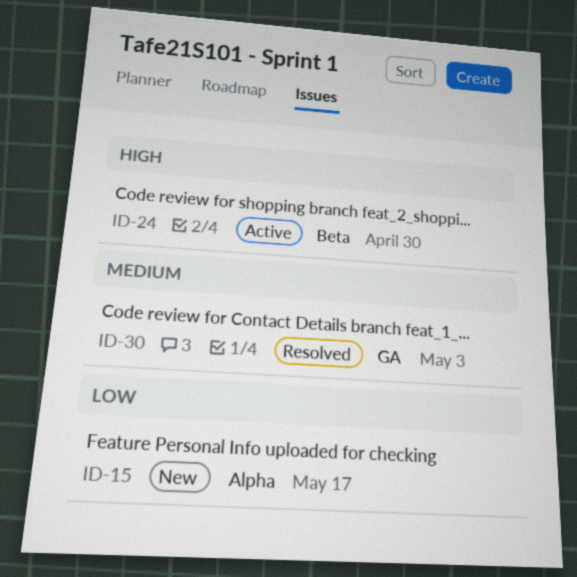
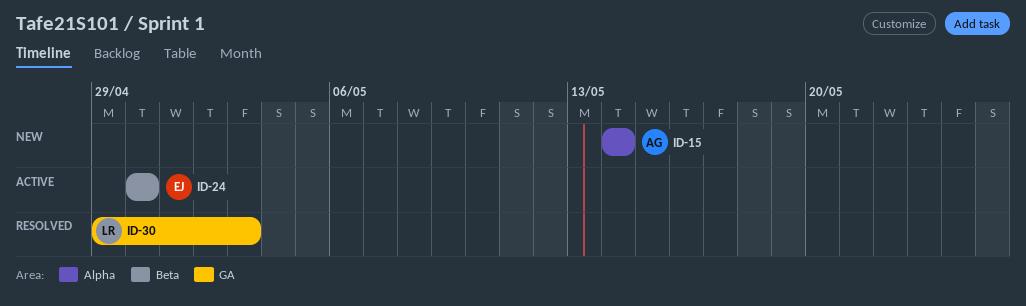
ID-15, due: May 17 -> May 14

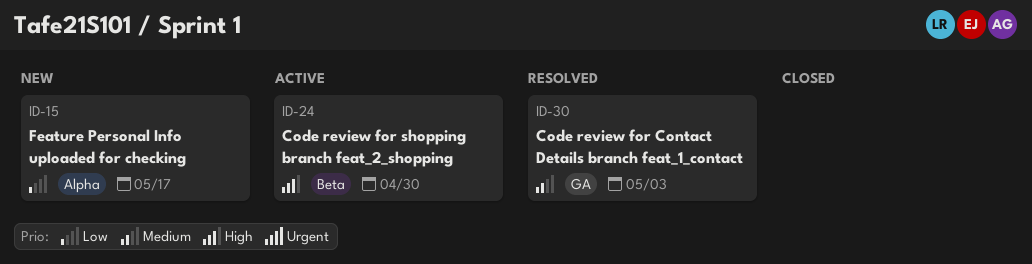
ID-15, due: May 14 -> May 17

